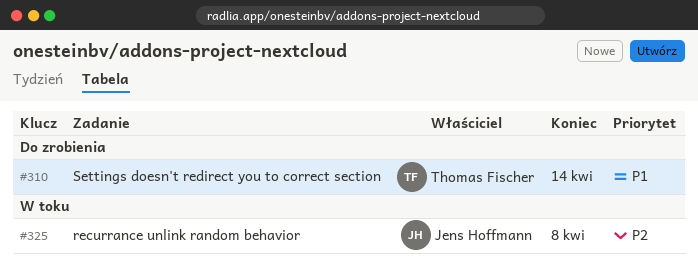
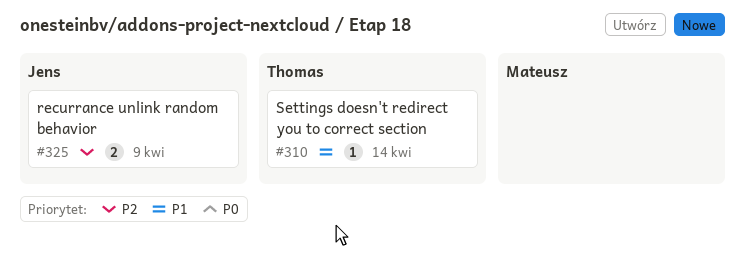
#325, due: Apr 8 -> Apr 9

